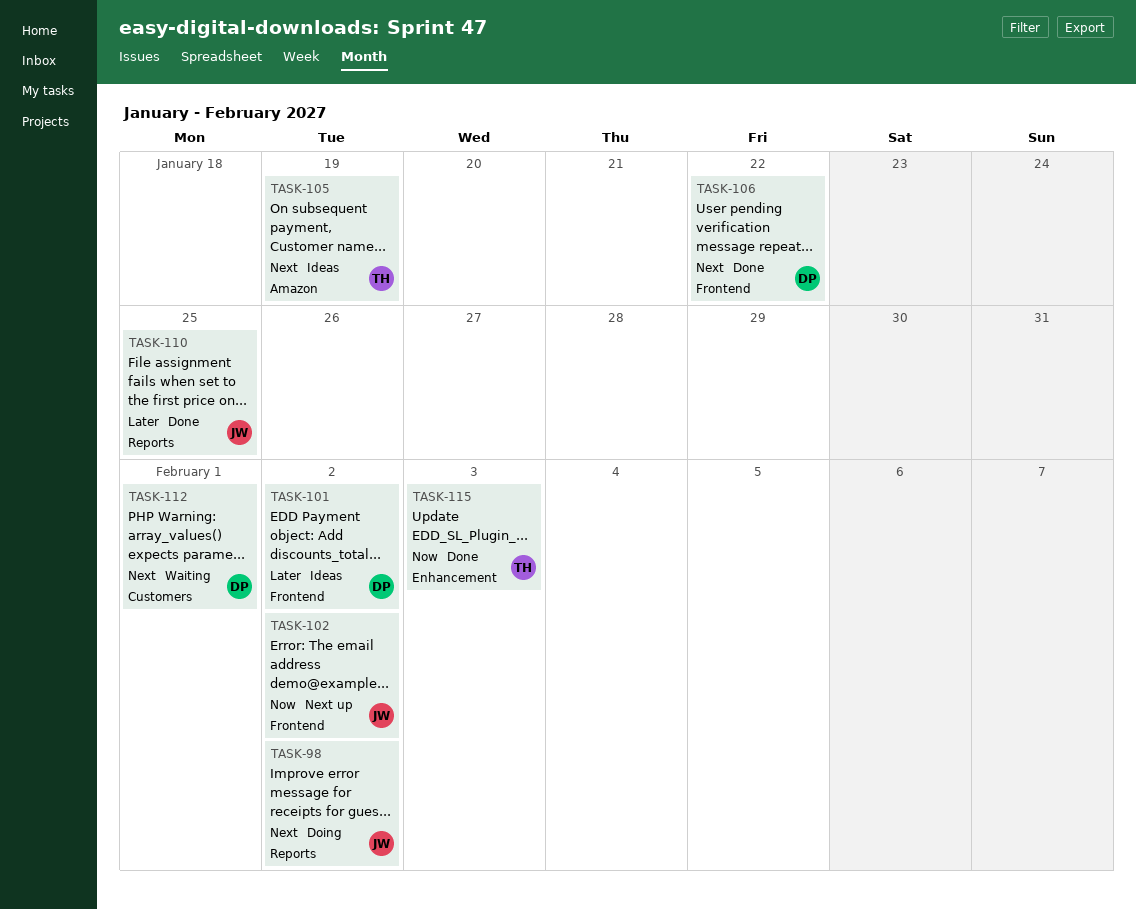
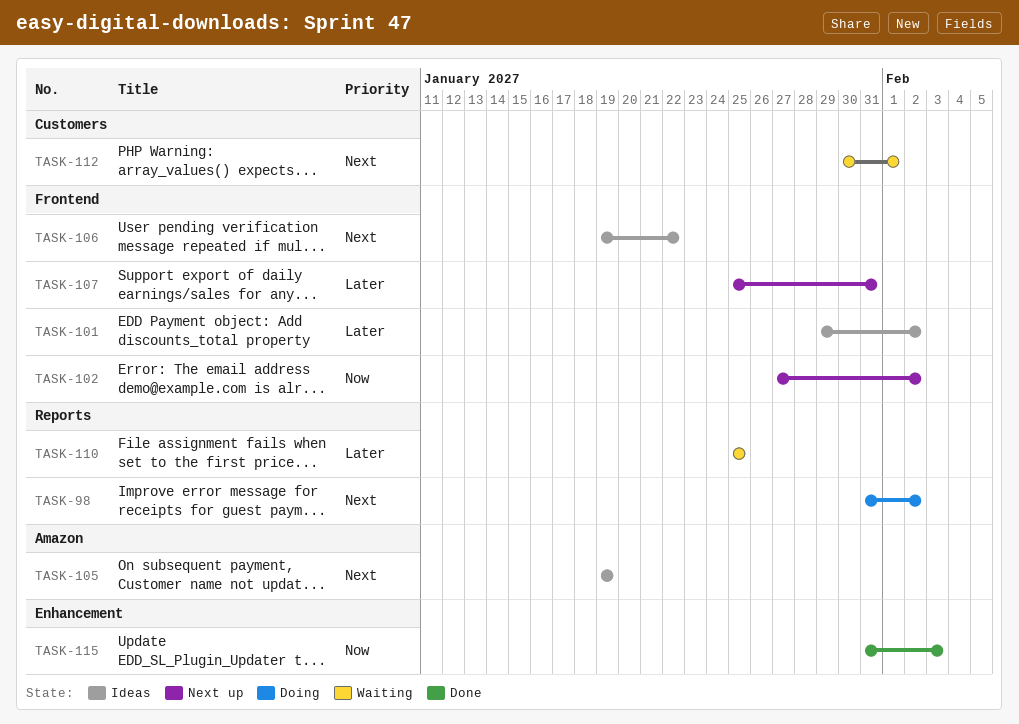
TASK-106, status: Done -> Ideas
TASK-107: none -> present
TASK-110, status: Done -> Waiting

